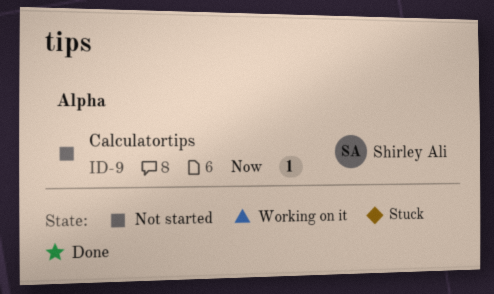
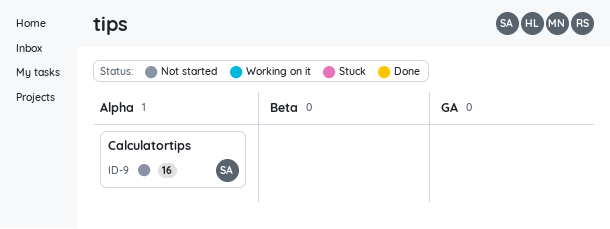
ID-9, estimate: 1 -> 16

